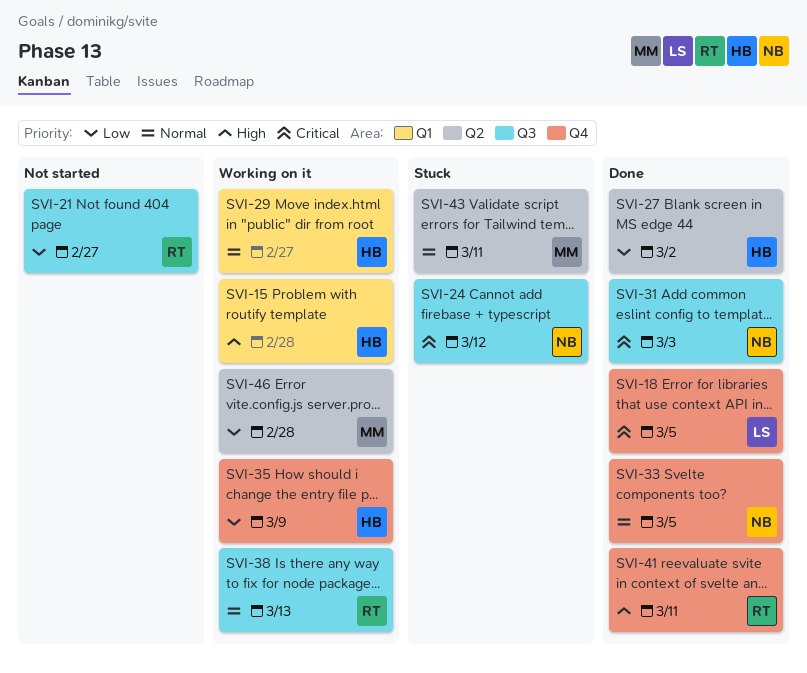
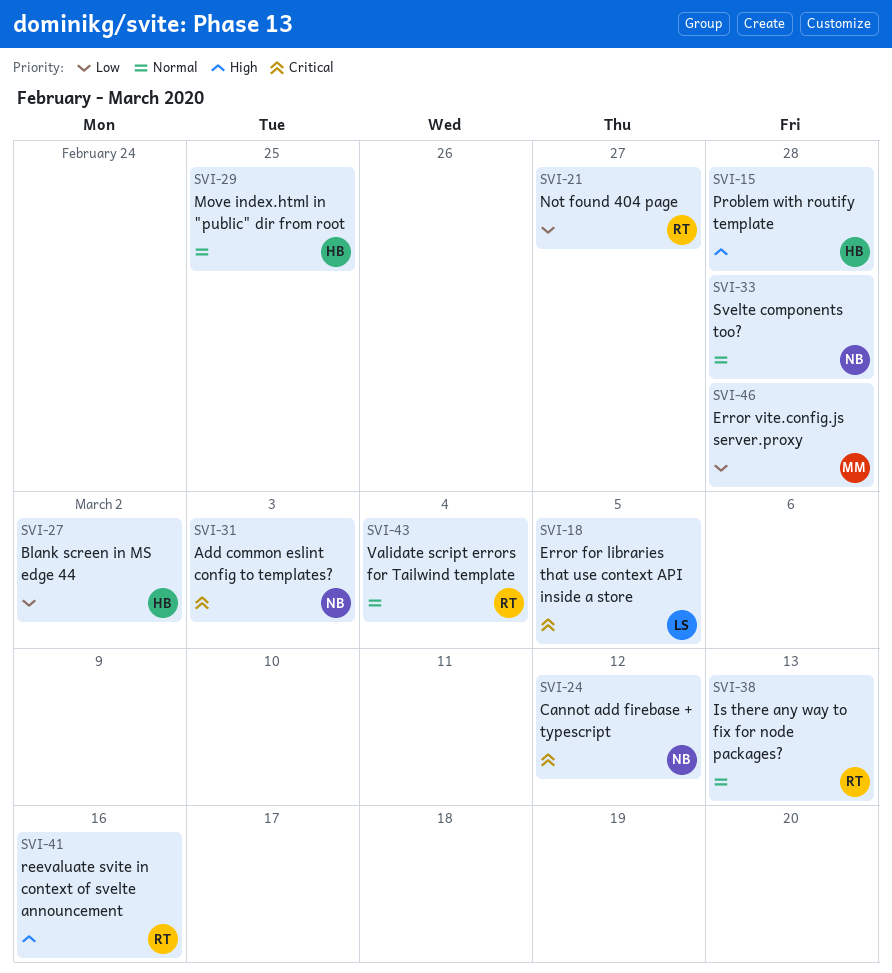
SVI-29, due: Feb 27 -> Feb 25
SVI-33, due: Mar 5 -> Feb 28
SVI-35: present -> none
SVI-41, due: Mar 11 -> Mar 16
SVI-43, owner: MM -> RT
SVI-43, due: Mar 11 -> Mar 4

